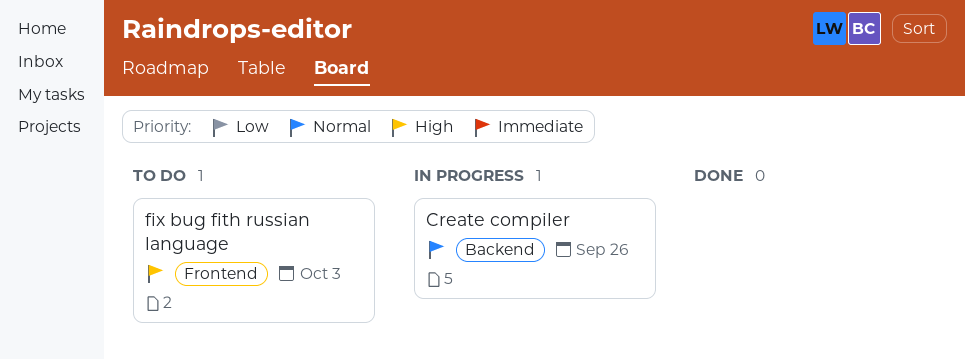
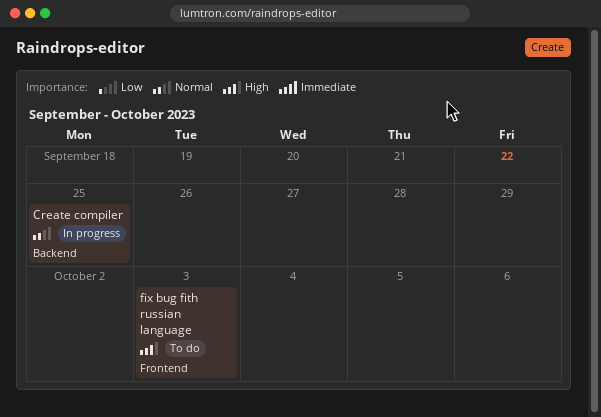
Create compiler, due: Sep 26 -> Sep 25

